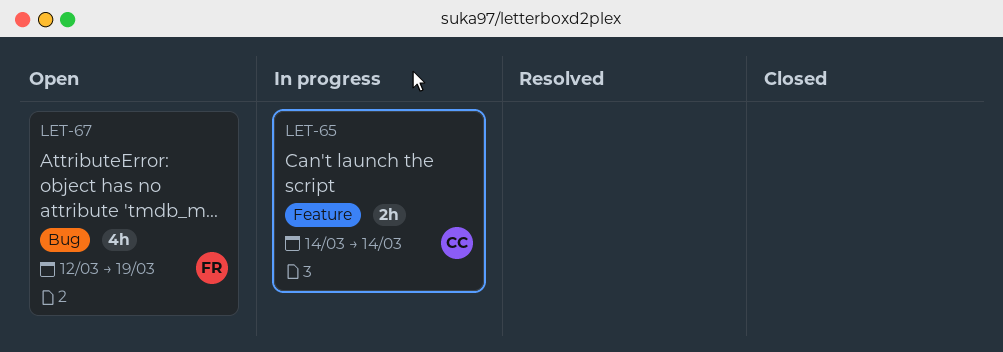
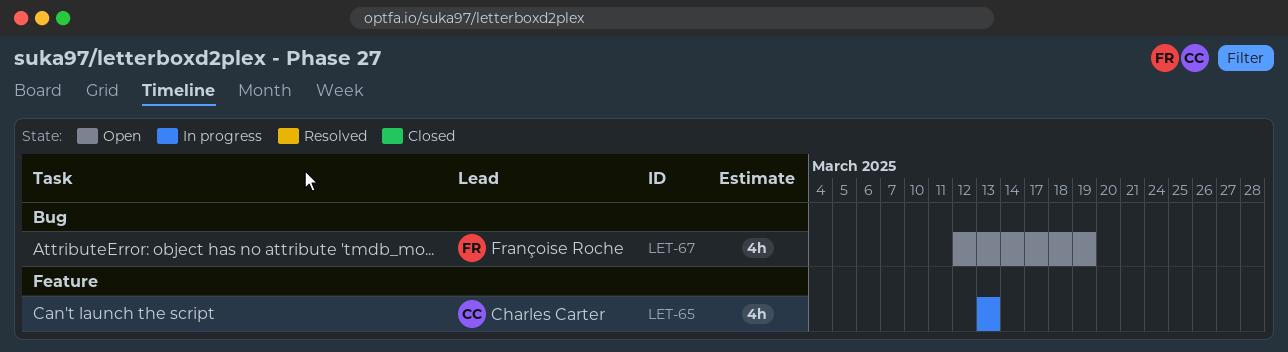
LET-65, estimate: 2h -> 4h
LET-65, start: Mar 14 -> Mar 13
LET-65, due: Mar 14 -> Mar 13

